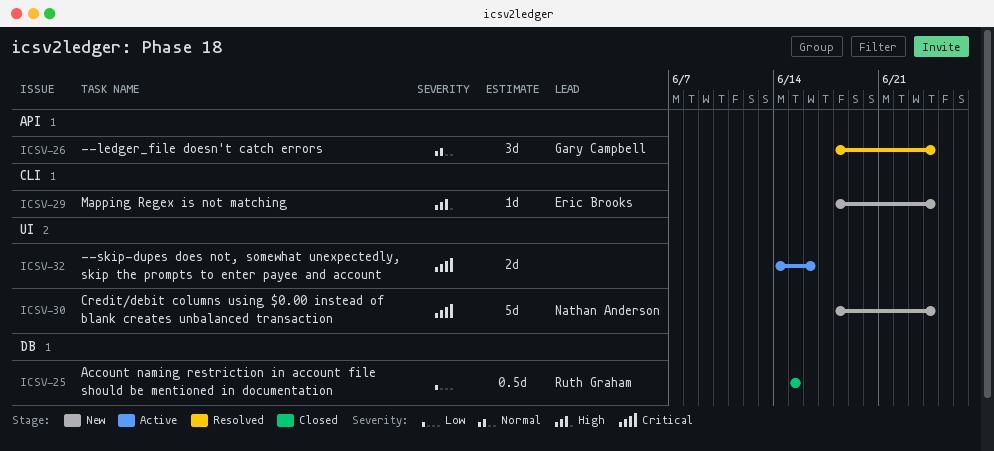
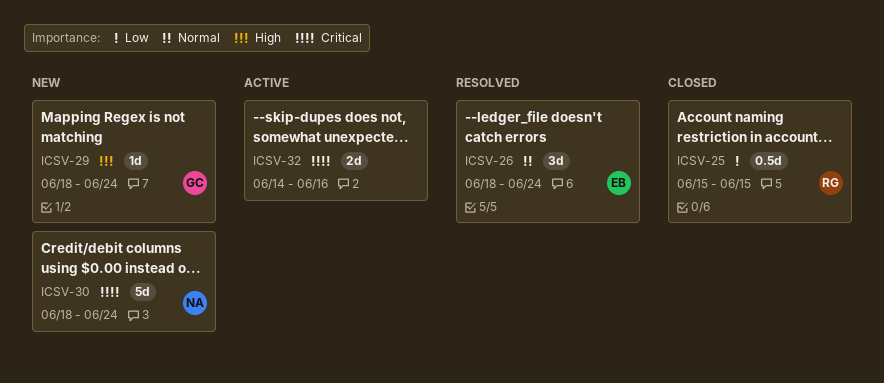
ICSV-26, owner: Gary Campbell -> Eric Brooks
ICSV-29, owner: Eric Brooks -> Gary Campbell

